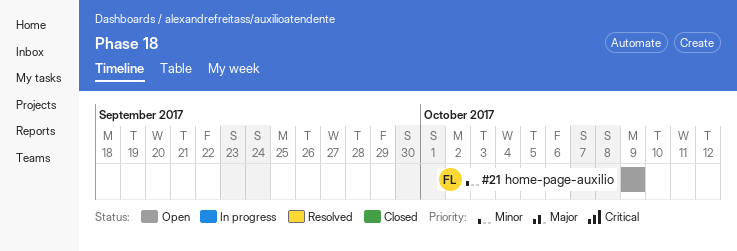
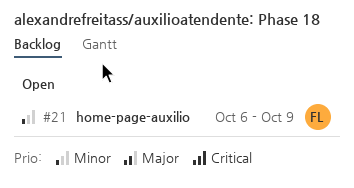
#21, start: Oct 9 -> Oct 6

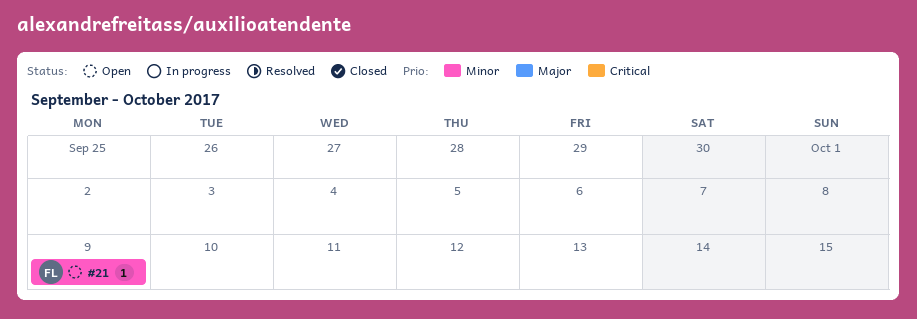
#21, start: Oct 6 -> Oct 9

